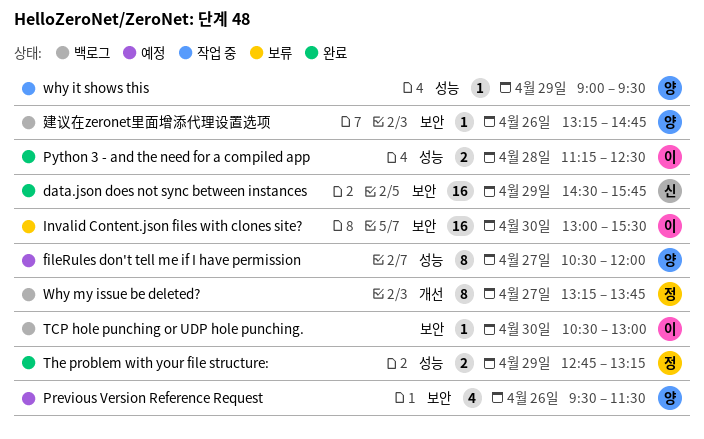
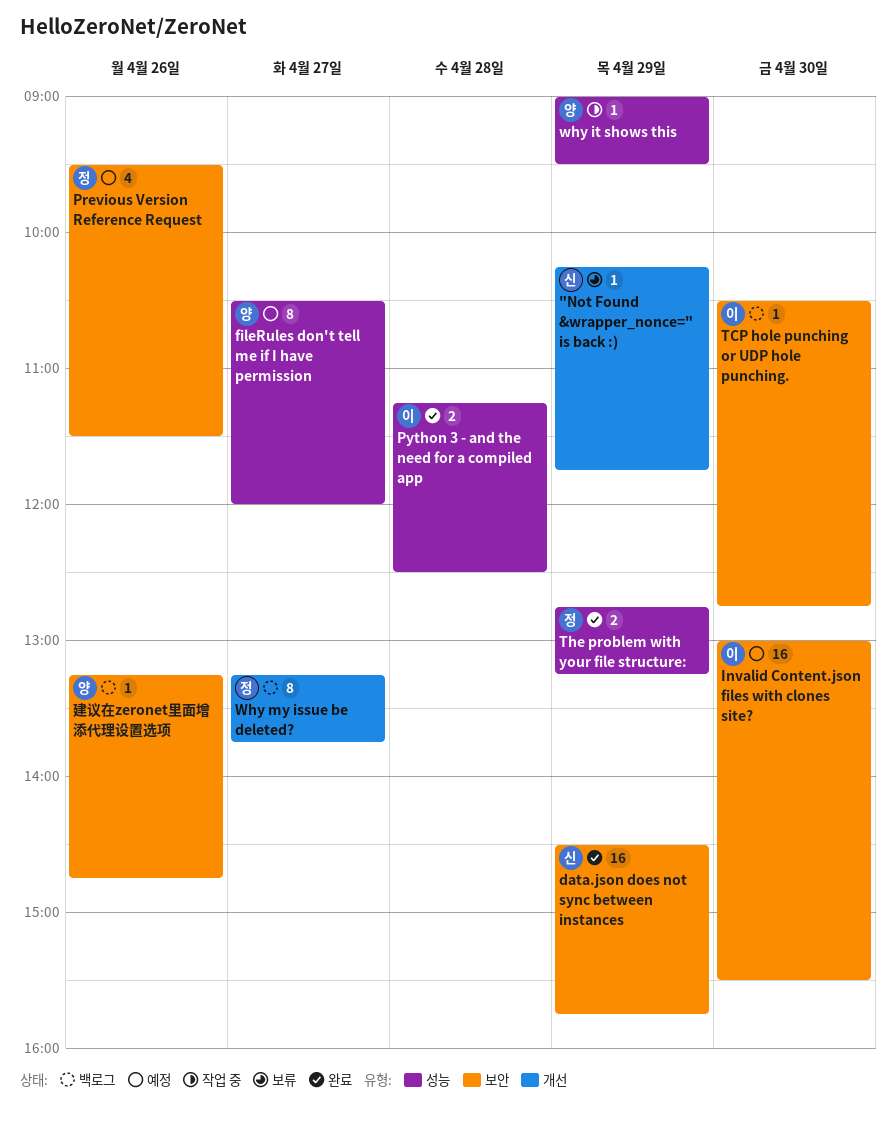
"Not Found &wrapper_nonce=" is back :): none -> present
Invalid Content.json files with clones site?, status: 보류 -> 예정
Previous Version Reference Request, owner: 양 -> 정
TCP hole punching or UDP hole punching., ends: 13:00 -> 12:45

